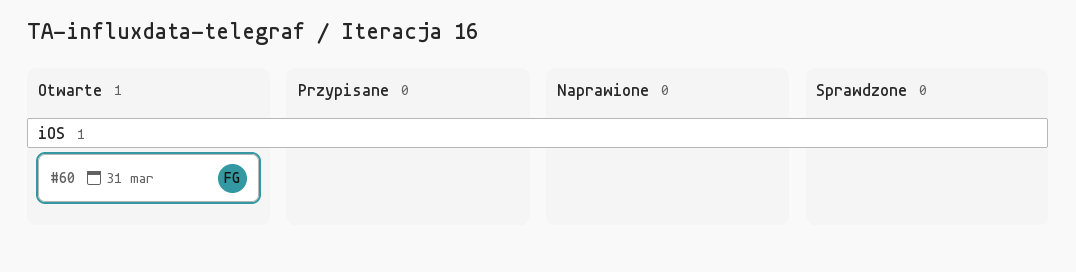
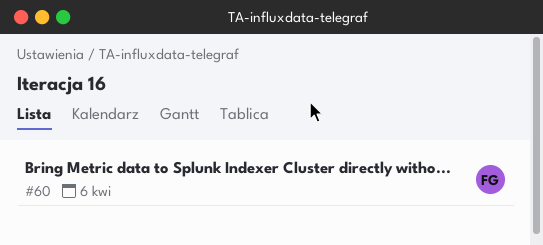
#60, due: Mar 31 -> Apr 6

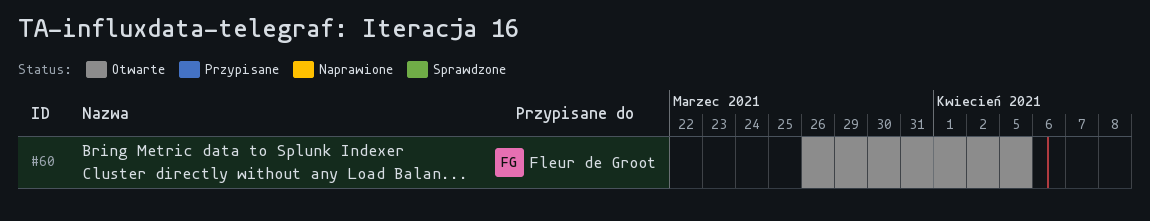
#60, due: Apr 6 -> Apr 5

